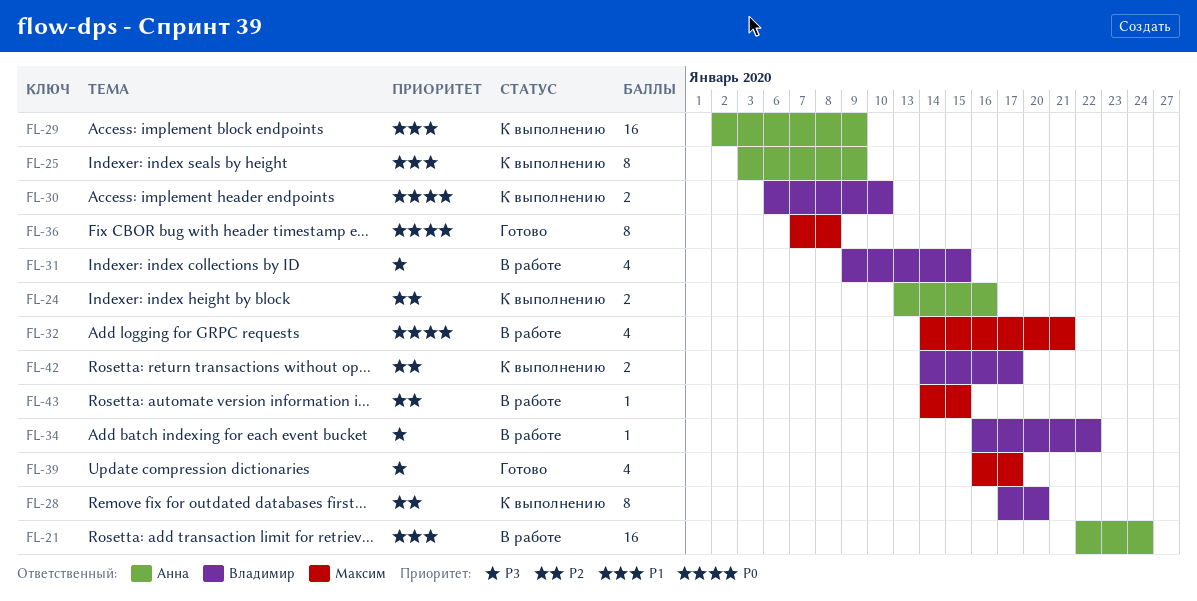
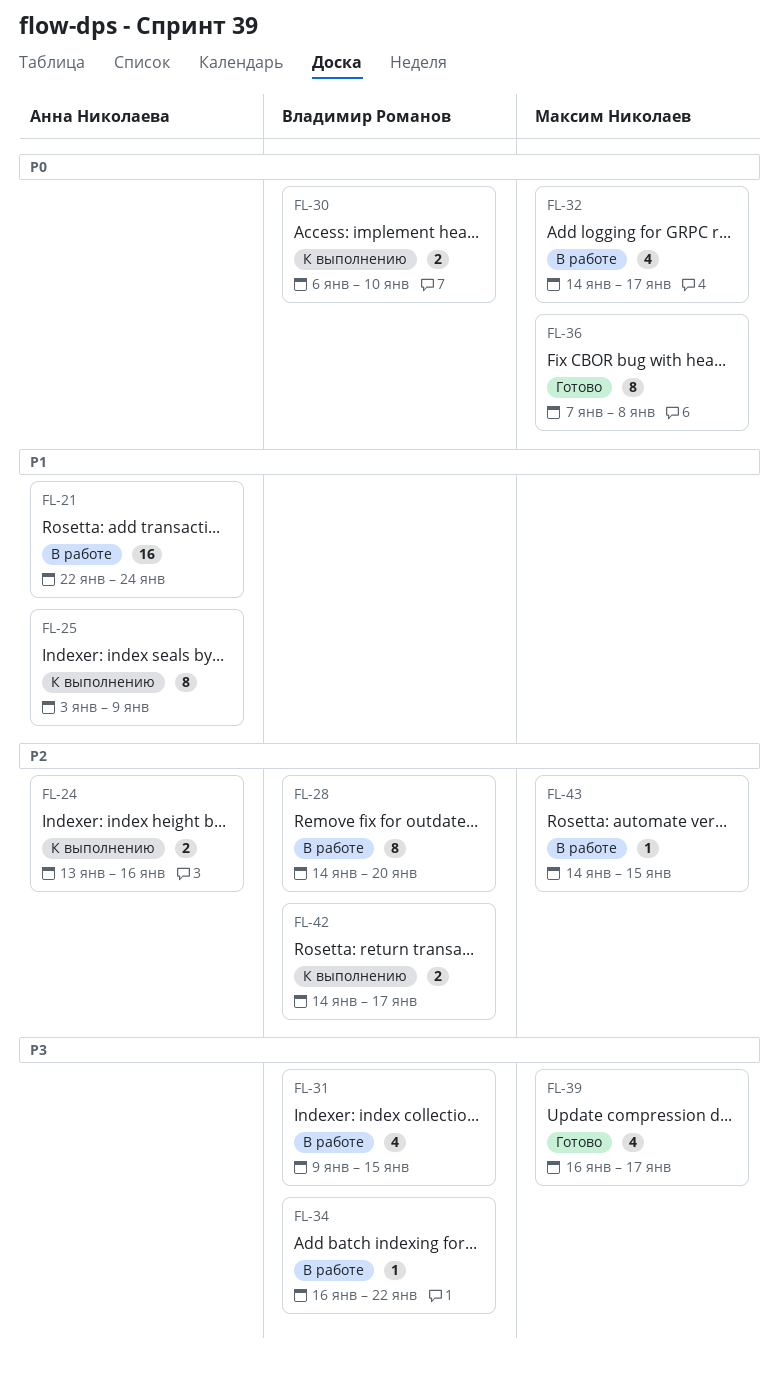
FL-28, status: К выполнению -> В работе
FL-28, start: Jan 17 -> Jan 14
FL-29: present -> none
FL-32, due: Jan 21 -> Jan 17

